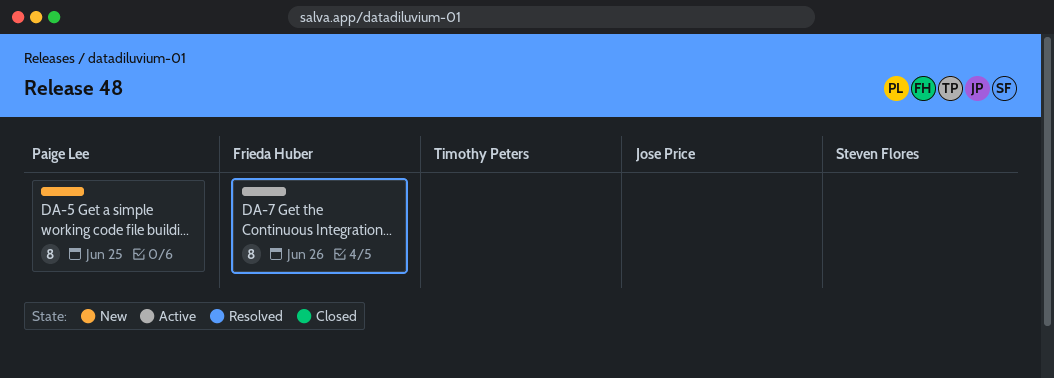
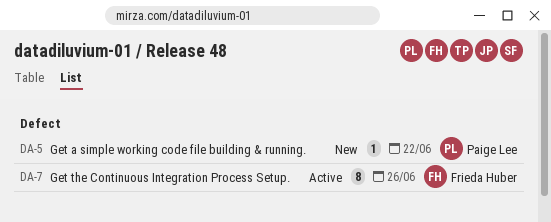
DA-5, estimate: 8 -> 1
DA-5, due: Jun 25 -> Jun 22

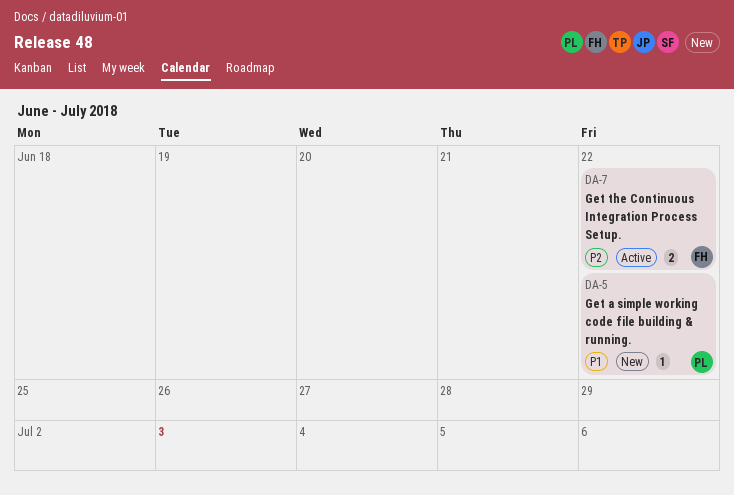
DA-7, estimate: 8 -> 2
DA-7, due: Jun 26 -> Jun 22

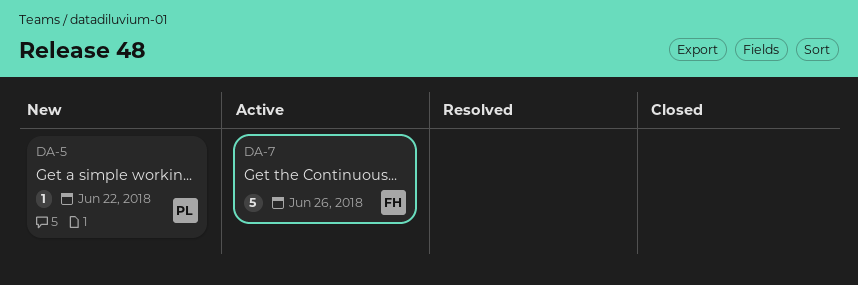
DA-7, estimate: 2 -> 5
DA-7, due: Jun 22 -> Jun 26

